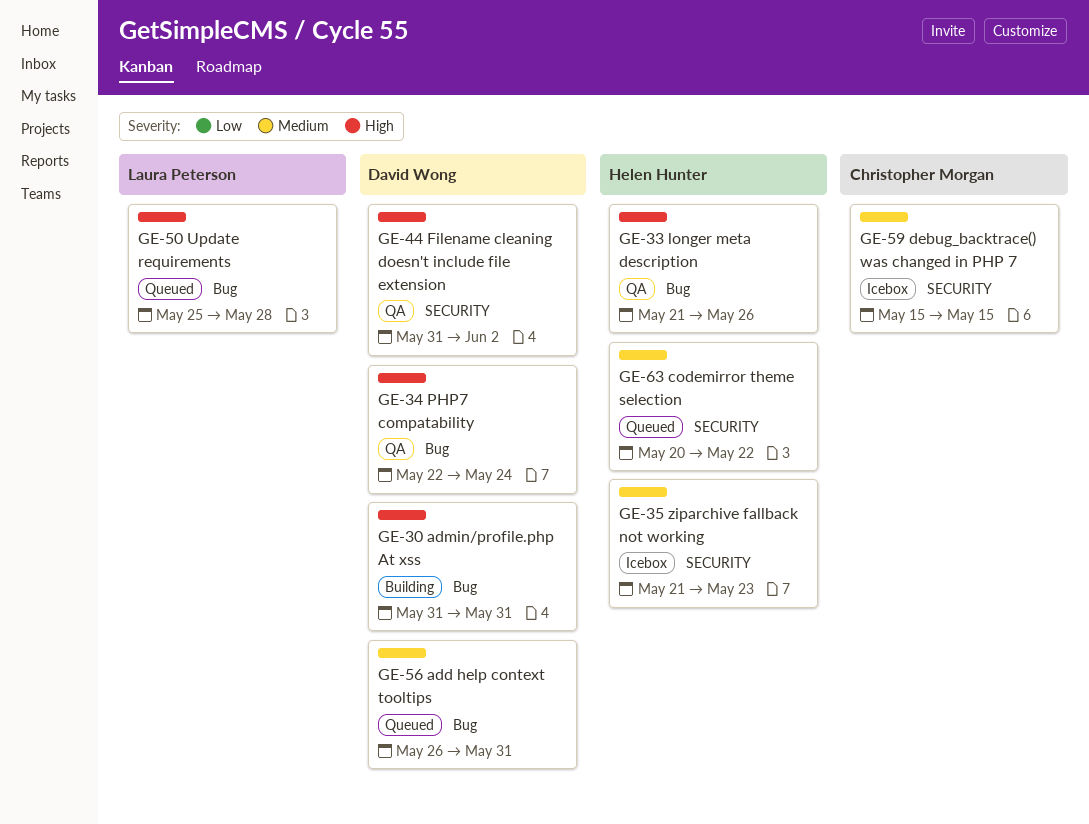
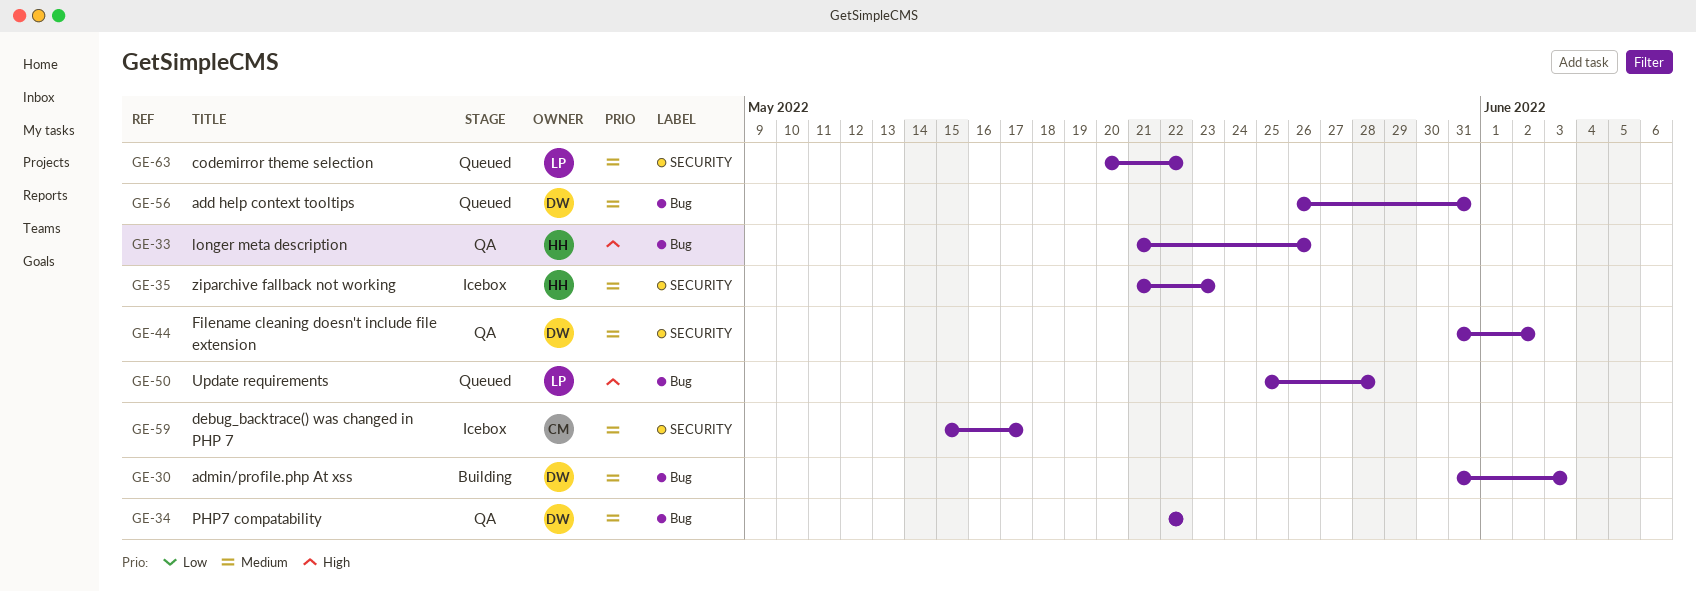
GE-30, priority: High -> Medium
GE-30, due: May 31 -> Jun 3
GE-34, priority: High -> Medium
GE-34, due: May 24 -> May 22
GE-44, priority: High -> Medium
GE-59, due: May 15 -> May 17
GE-63, owner: Helen Hunter -> Laura Peterson

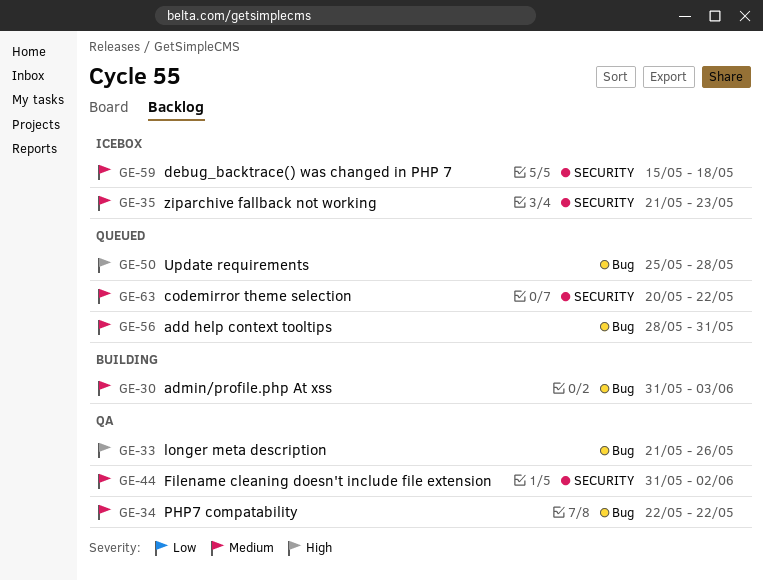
GE-56, start: May 26 -> May 28
GE-59, due: May 17 -> May 18

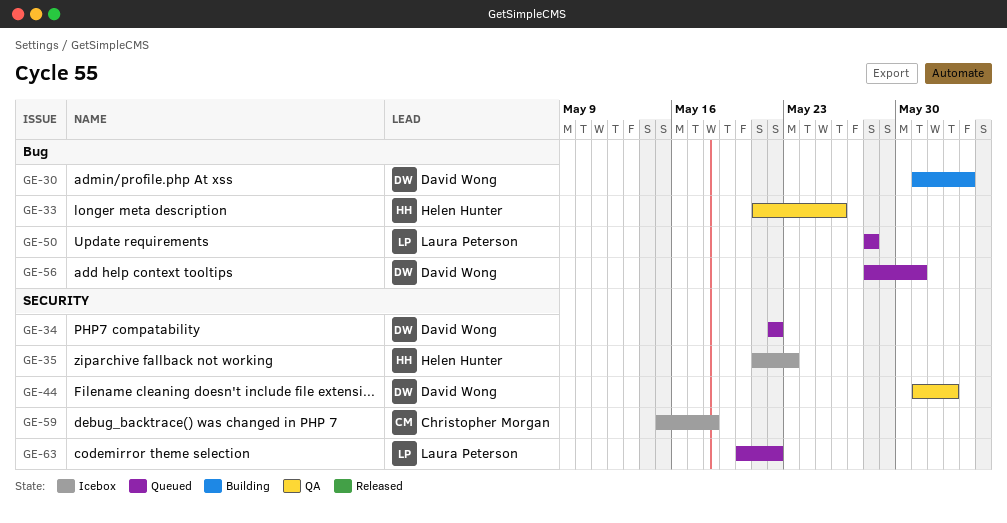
GE-34, status: QA -> Queued
GE-34, label: Bug -> SECURITY
GE-50, start: May 25 -> May 28

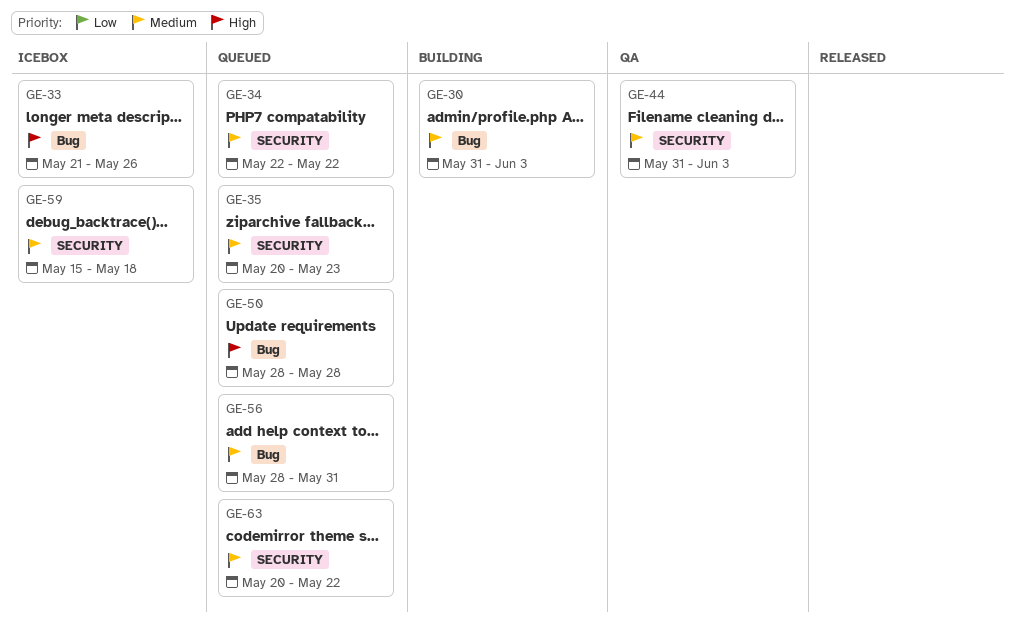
GE-33, status: QA -> Icebox
GE-35, status: Icebox -> Queued
GE-35, start: May 21 -> May 20
GE-44, due: Jun 2 -> Jun 3

